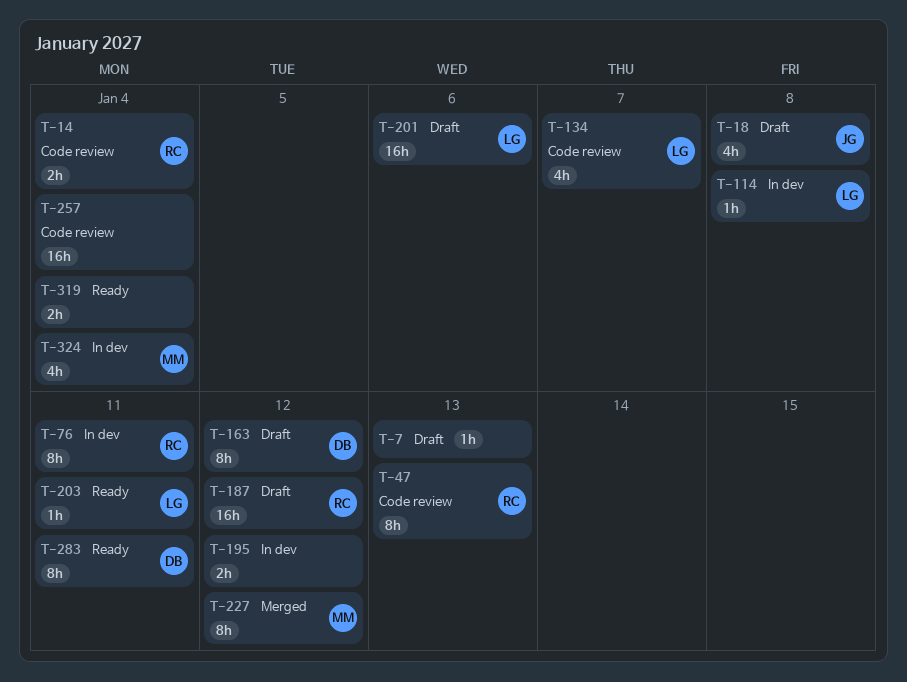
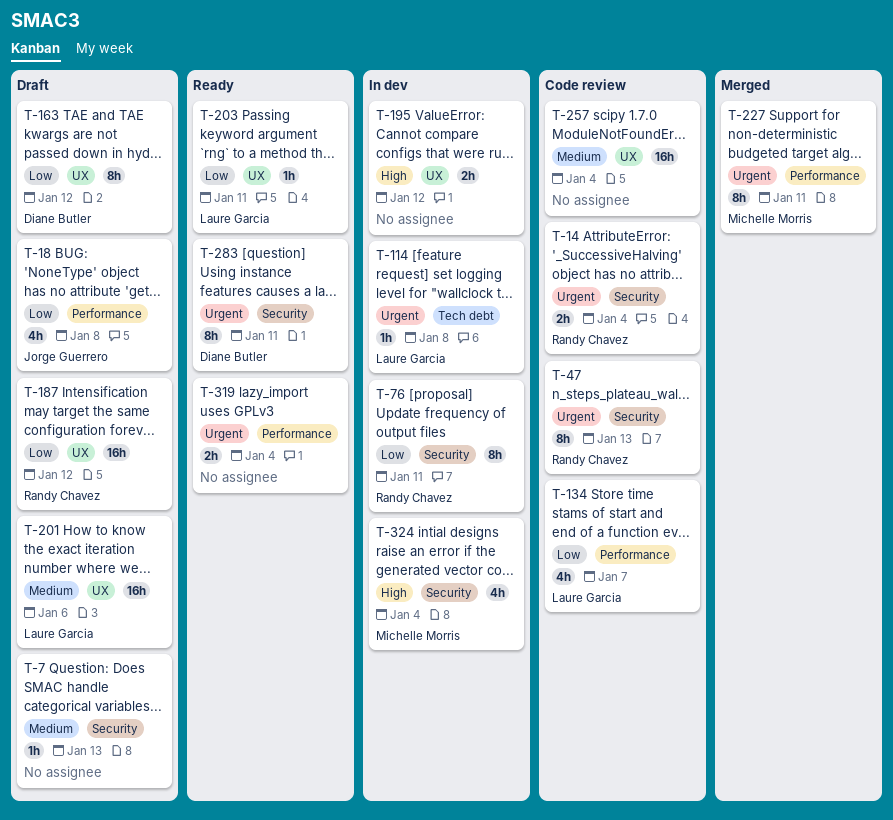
T-227, due: Jan 12 -> Jan 11

